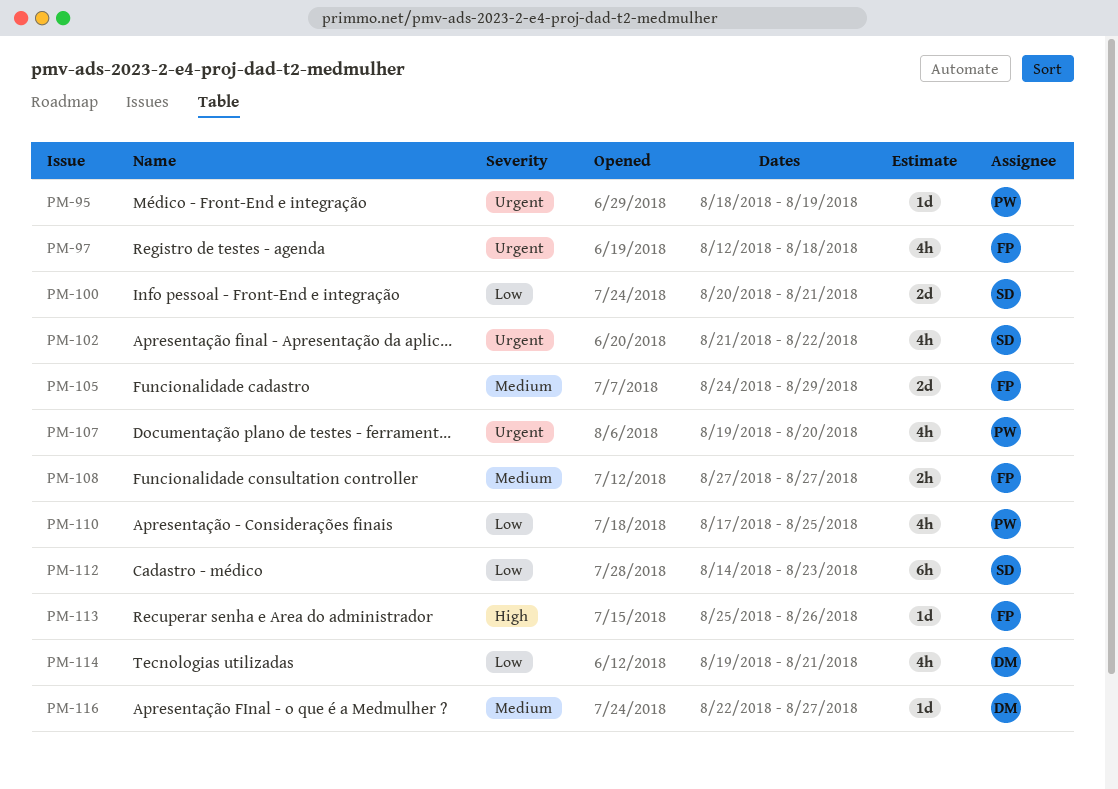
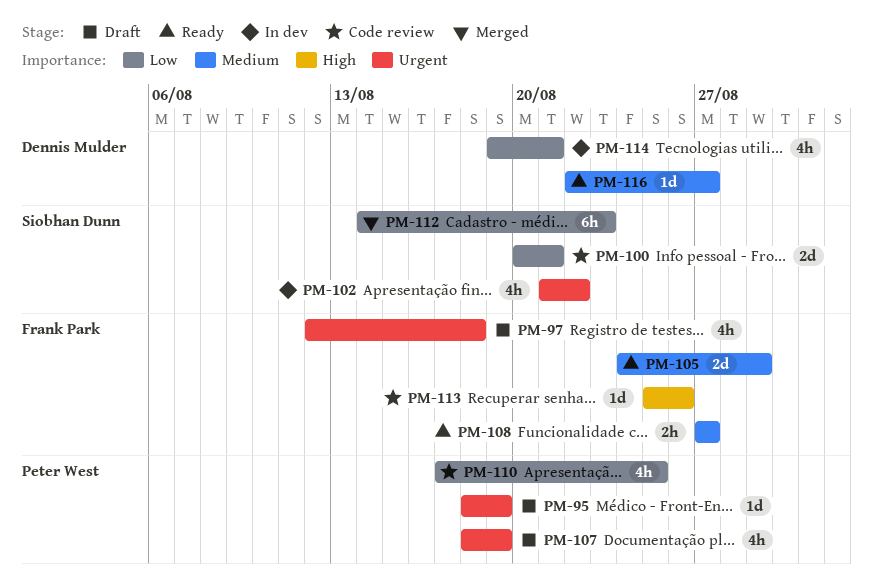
PM-107, start: Aug 19 -> Aug 18
PM-107, due: Aug 20 -> Aug 19

